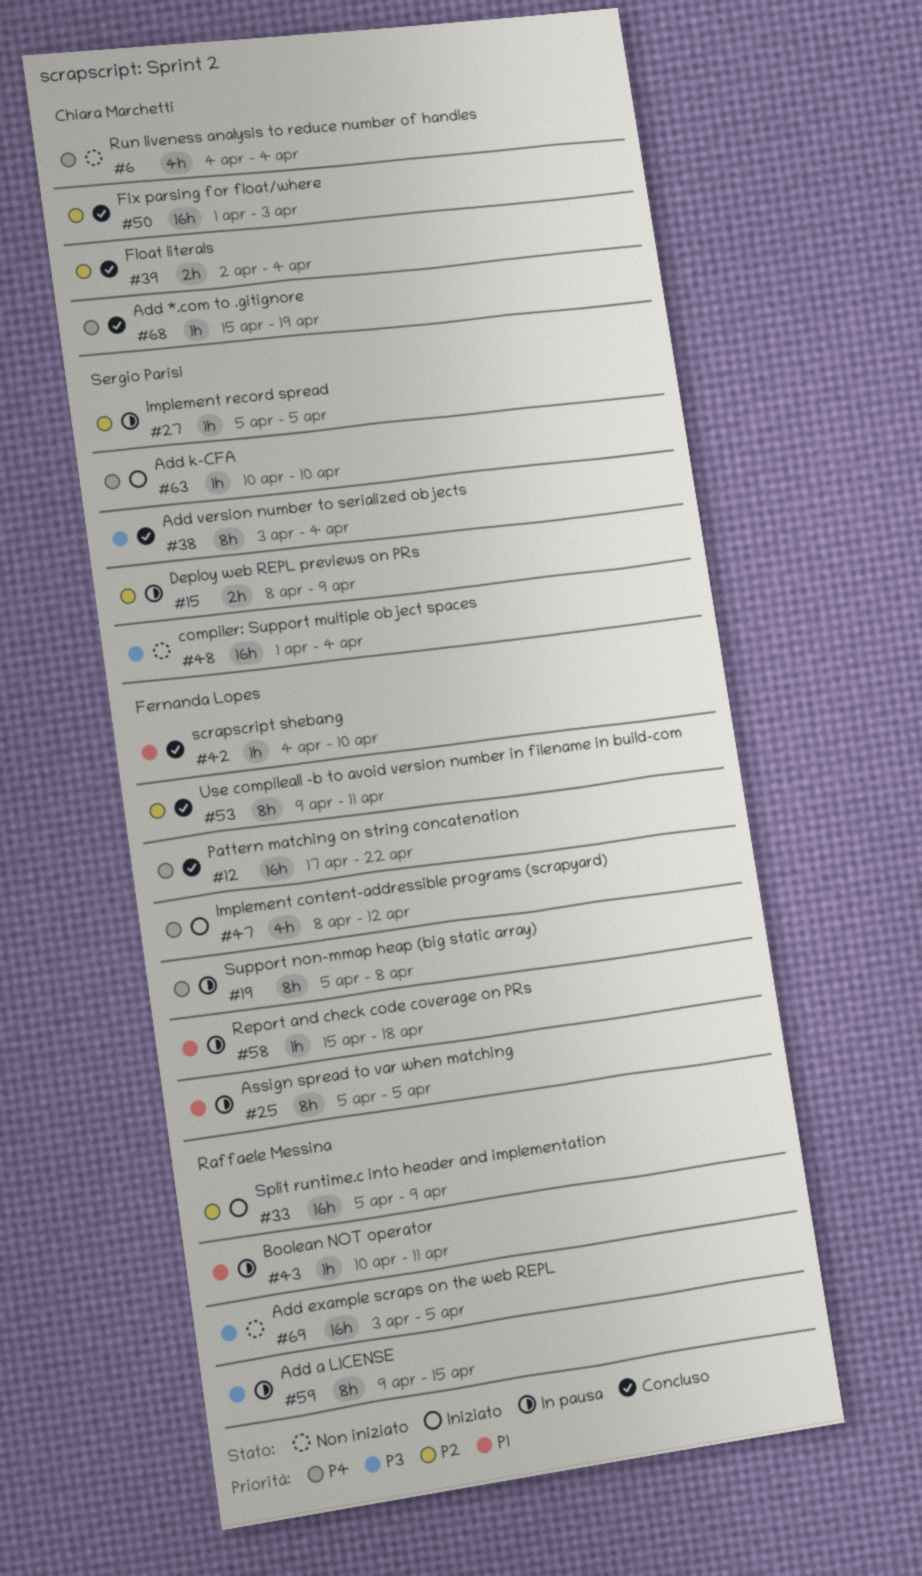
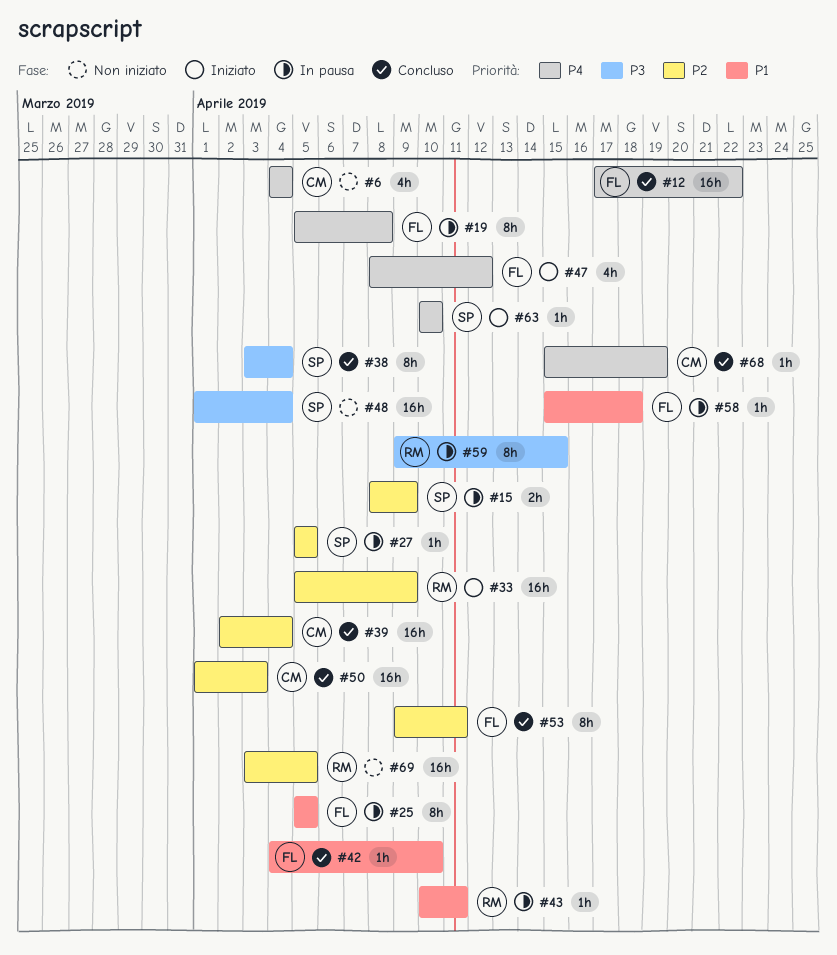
#39, estimate: 2h -> 16h
#69, priority: P3 -> P2

